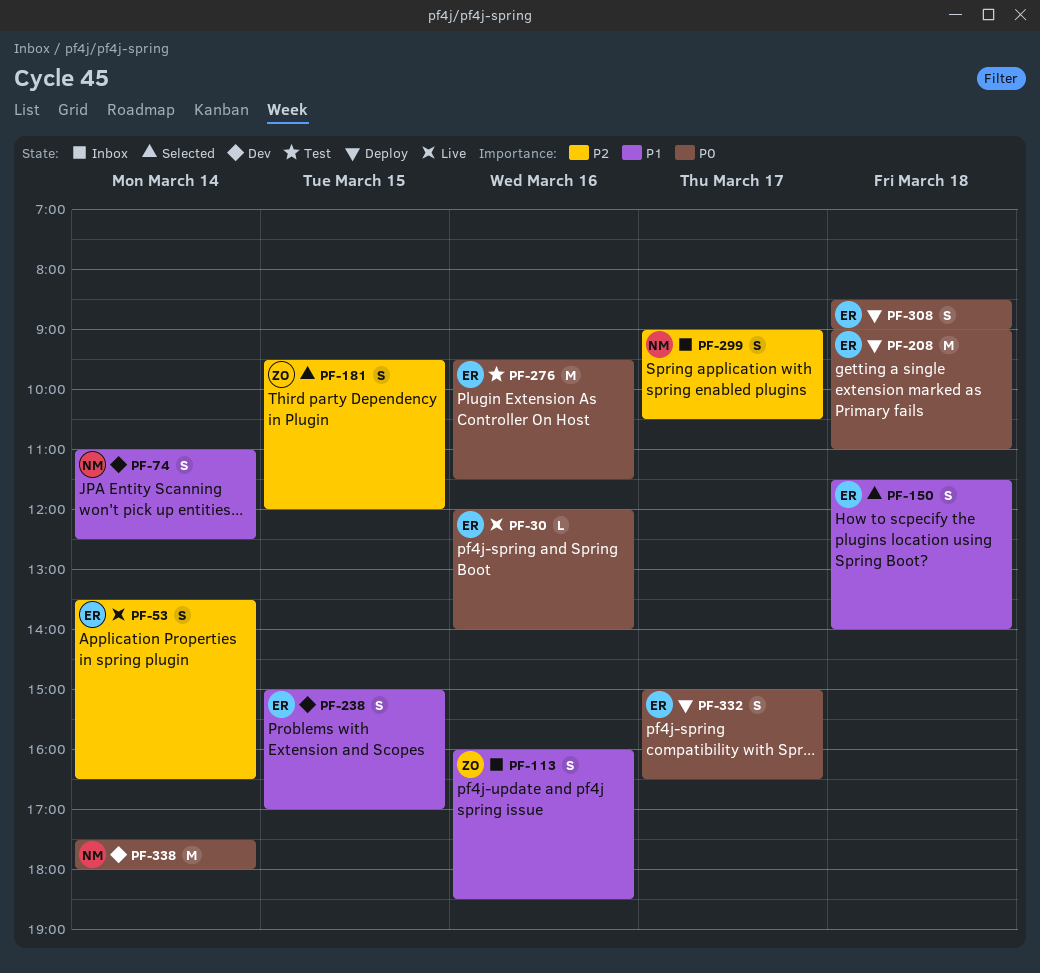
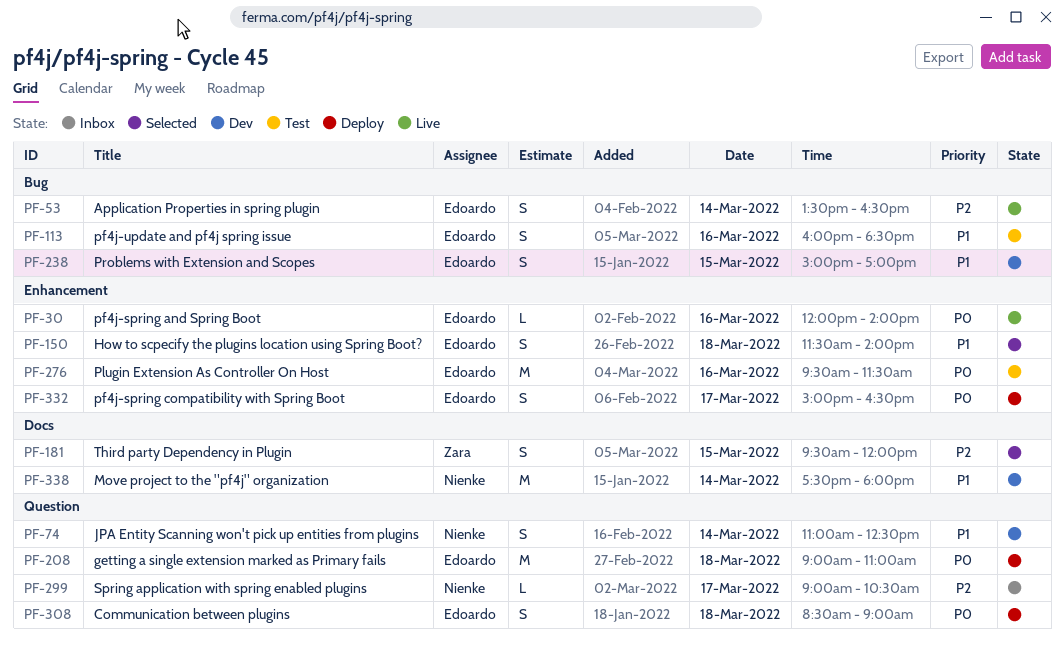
PF-113, status: Inbox -> Test
PF-113, owner: Zara -> Edoardo
PF-299, estimate: S -> L
PF-338, priority: P0 -> P1

